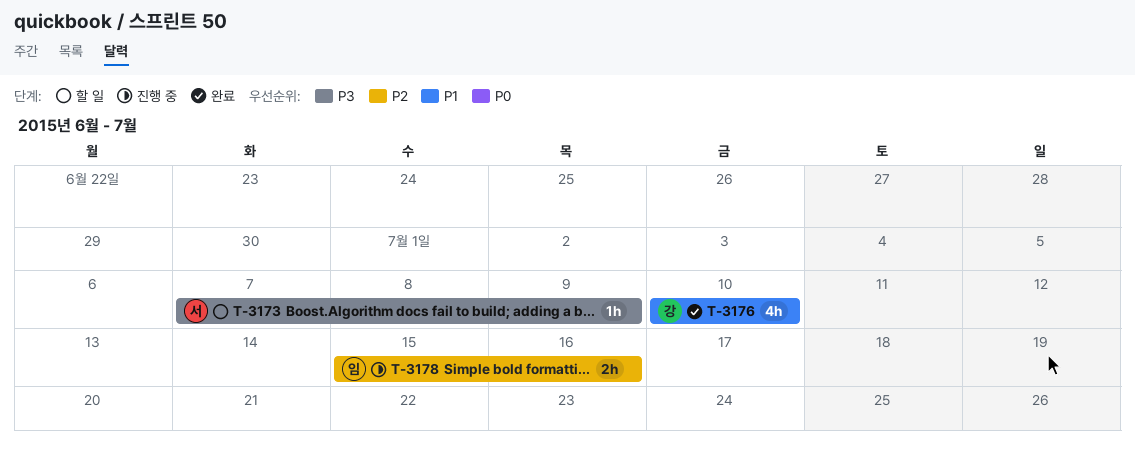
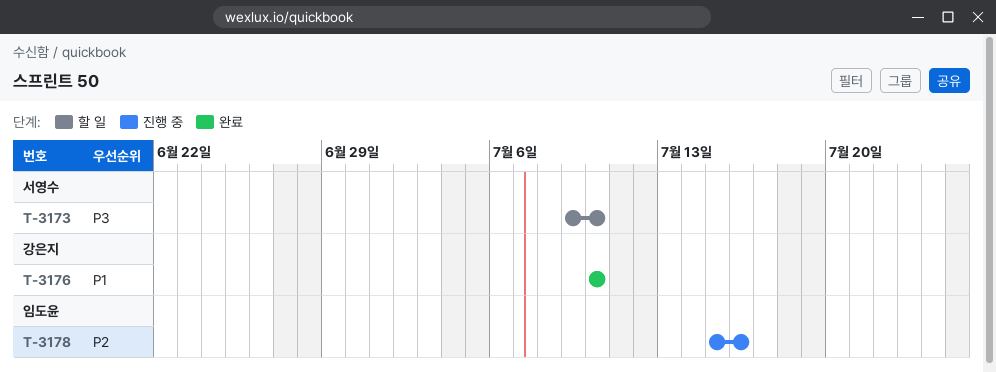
T-3173, start: Jul 7 -> Jul 9
T-3173, due: Jul 9 -> Jul 10

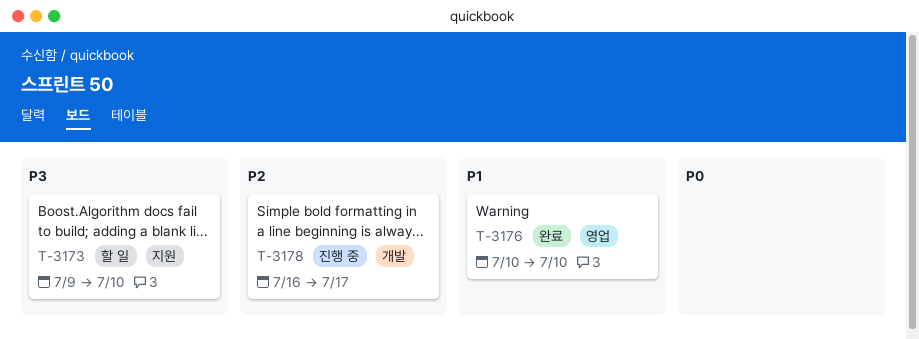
T-3178, start: Jul 15 -> Jul 16
T-3178, due: Jul 16 -> Jul 17

